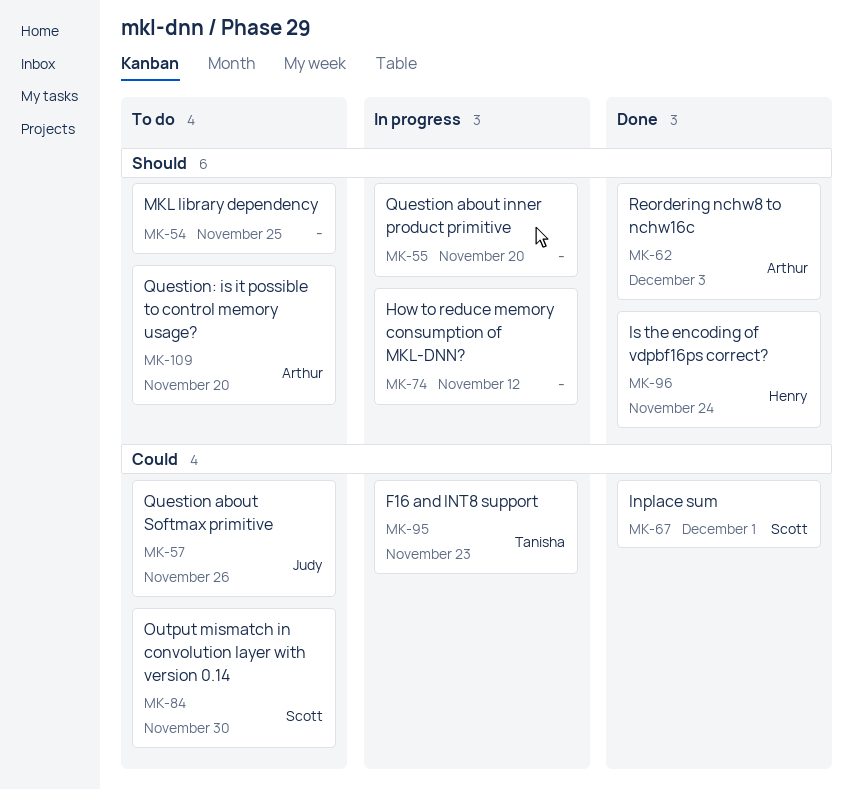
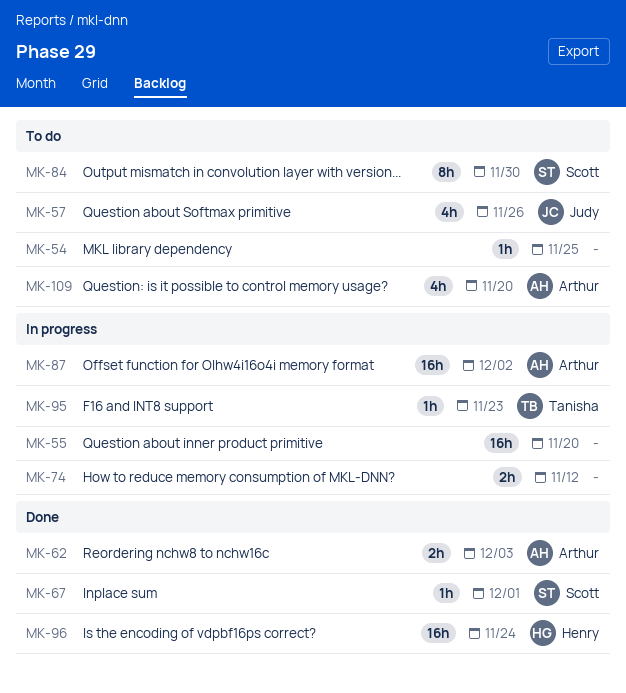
MK-87: none -> present

